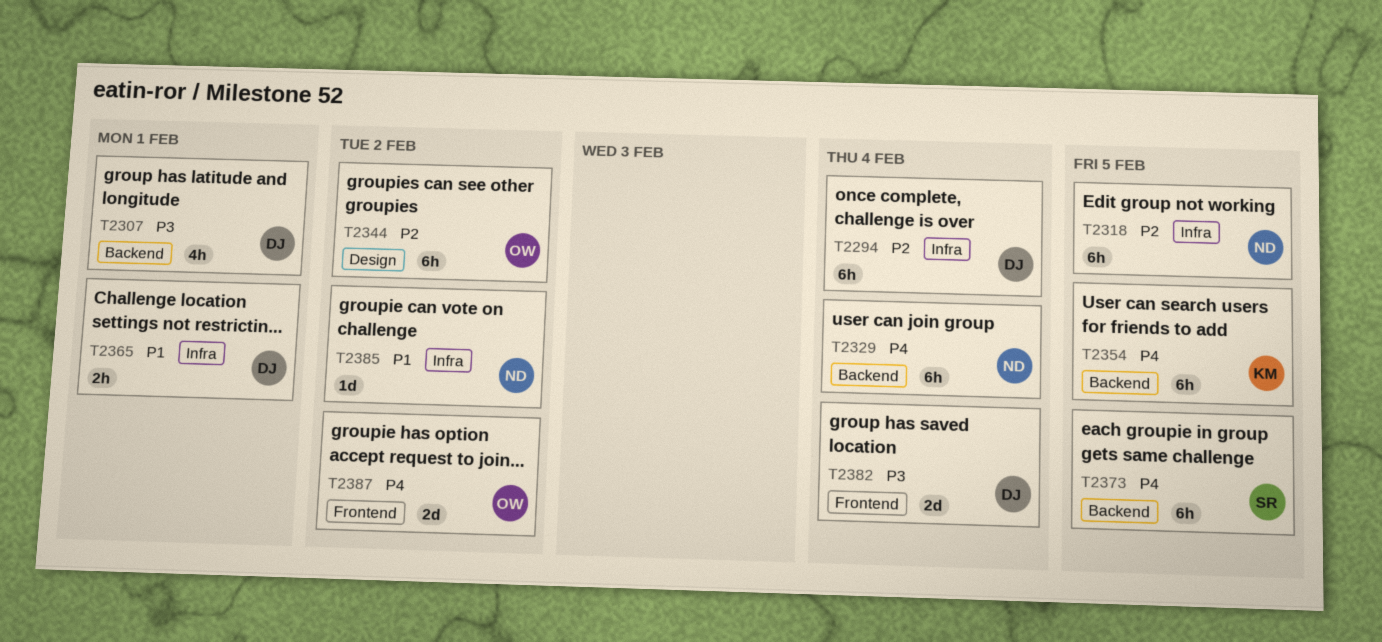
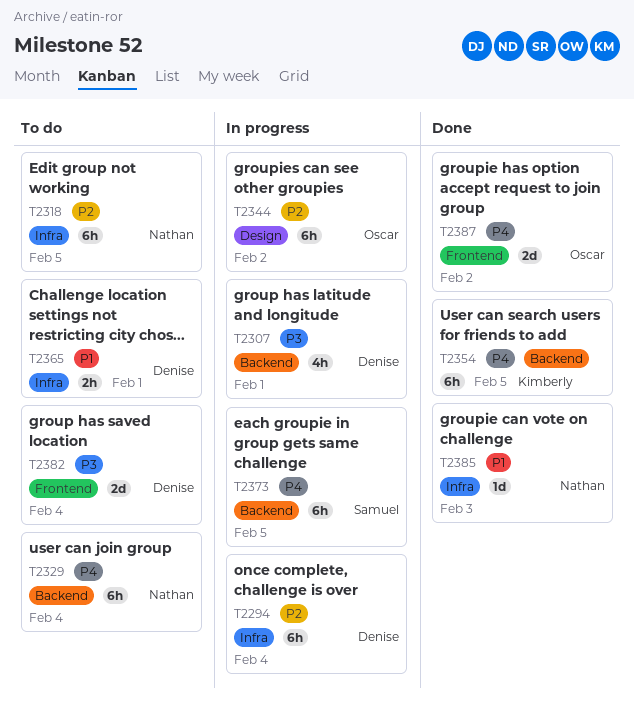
T2385, due: Feb 2 -> Feb 3

